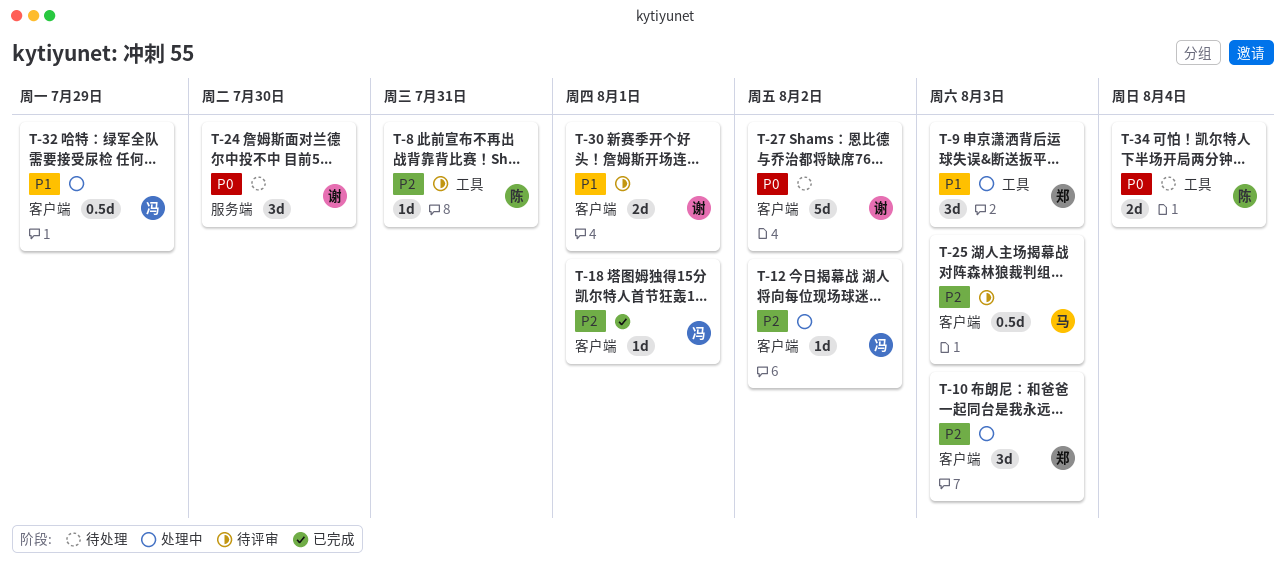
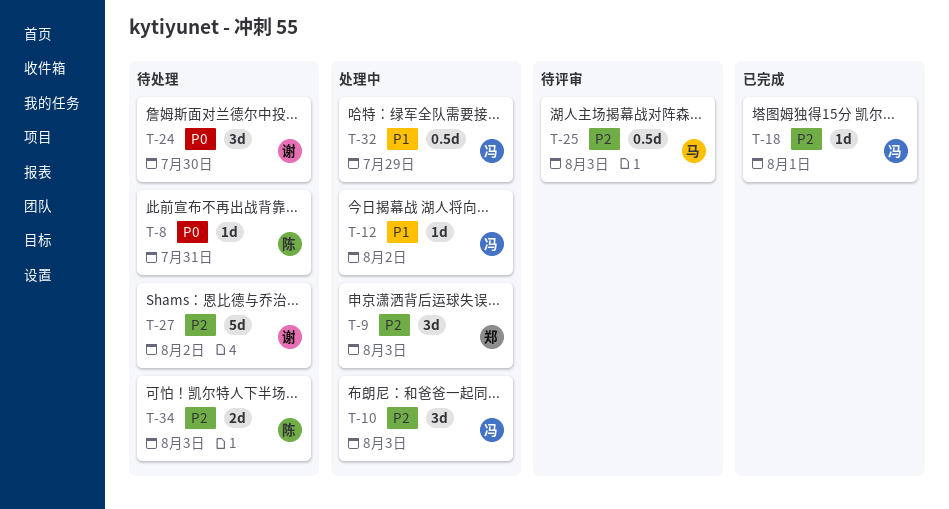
T-8, status: 待评审 -> 待处理
T-8, priority: P2 -> P0
T-9, priority: P1 -> P2
T-10, owner: 郑 -> 冯
T-12, priority: P2 -> P1
T-27, priority: P0 -> P2
T-30: present -> none
T-34, priority: P0 -> P2
T-34, due: Aug 4 -> Aug 3

